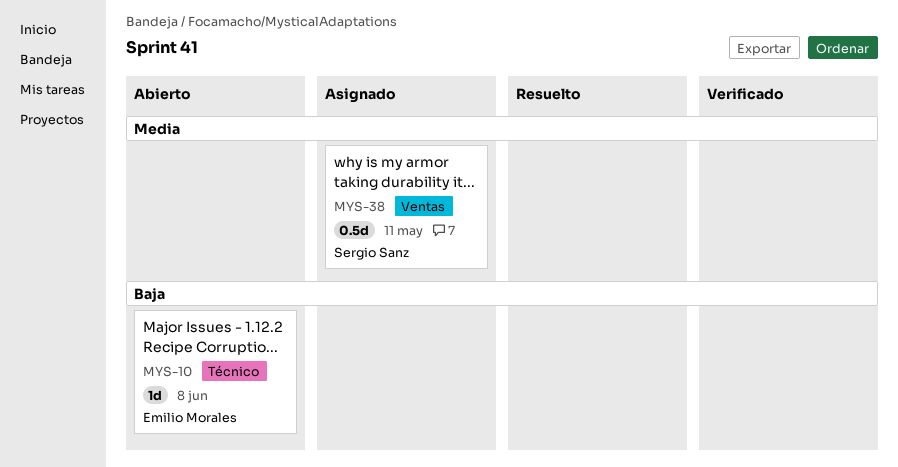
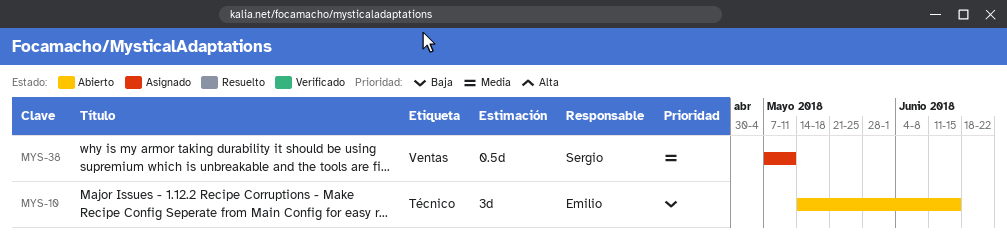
MYS-10, estimate: 1d -> 3d
MYS-10, due: Jun 8 -> Jun 15

